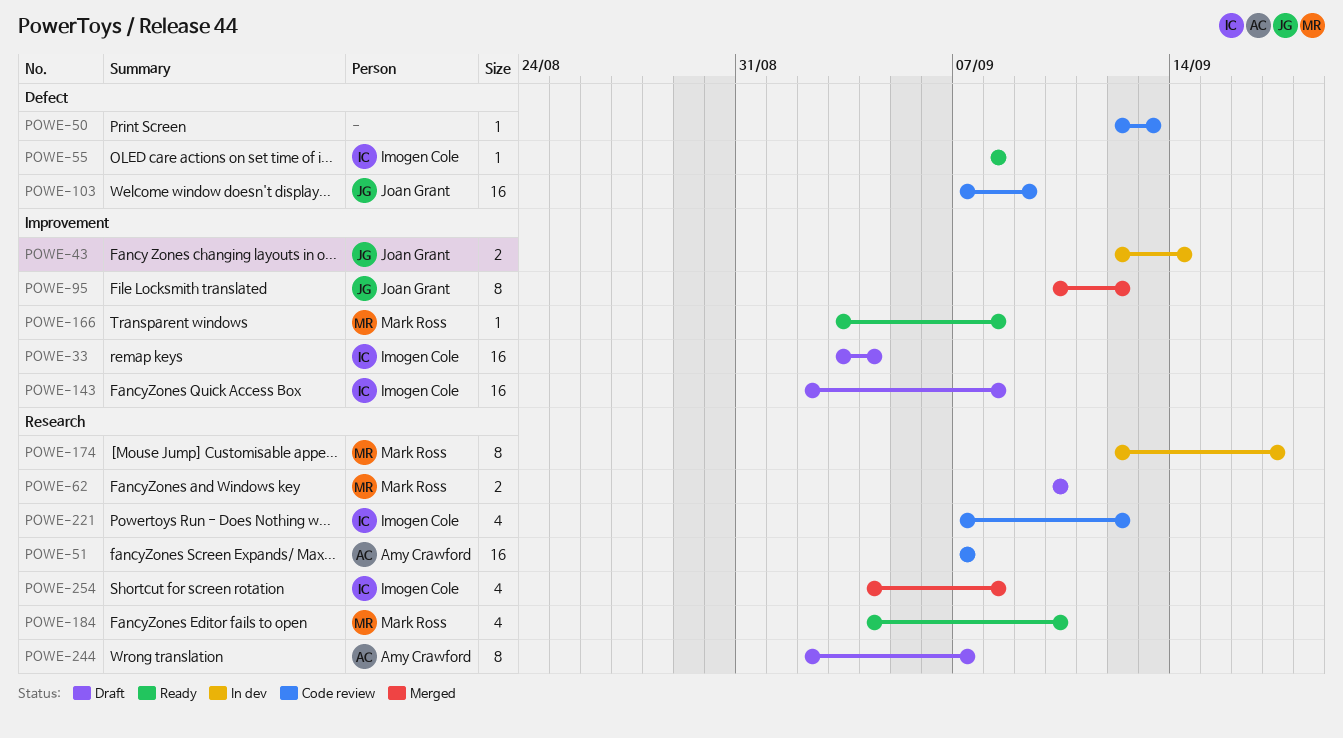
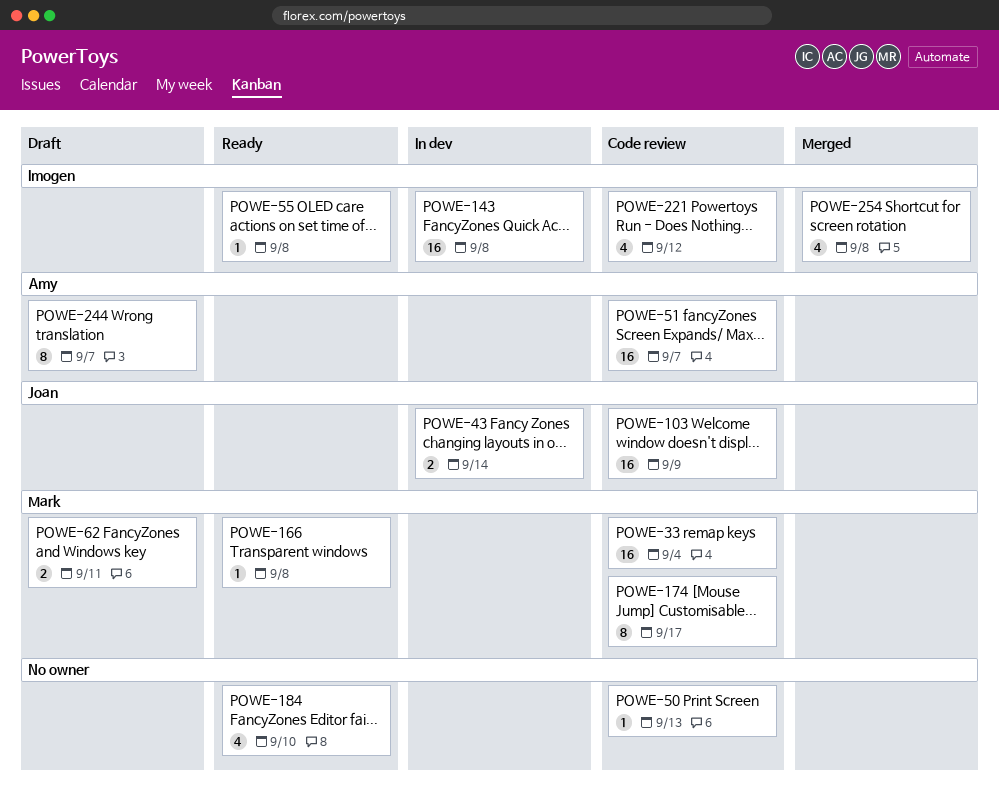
POWE-33, status: Draft -> Code review
POWE-33, owner: Imogen Cole -> Mark Ross
POWE-62, due: Sep 10 -> Sep 11
POWE-95: present -> none
POWE-143, status: Draft -> In dev
POWE-174, status: In dev -> Code review
POWE-184, owner: Mark Ross -> none

